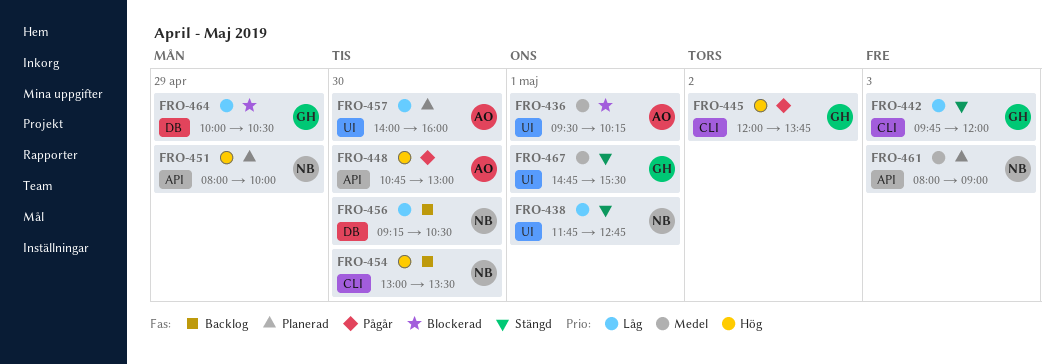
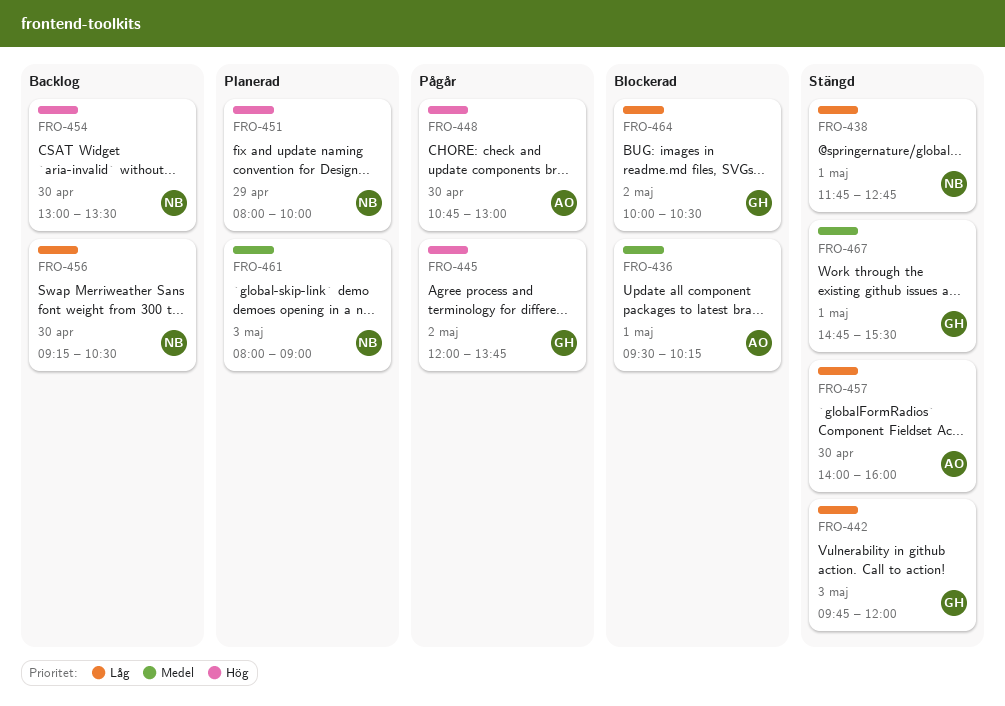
FRO-457, status: Planerad -> Stängd
FRO-464, day: Apr 29 -> May 2

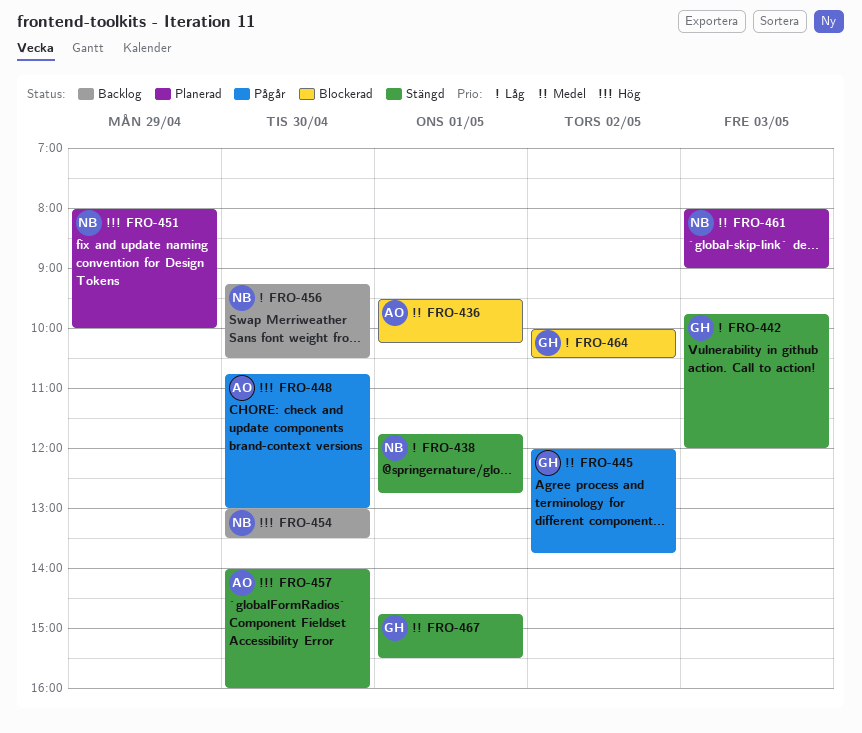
FRO-445, priority: Hög -> Medel
FRO-457, priority: Låg -> Hög

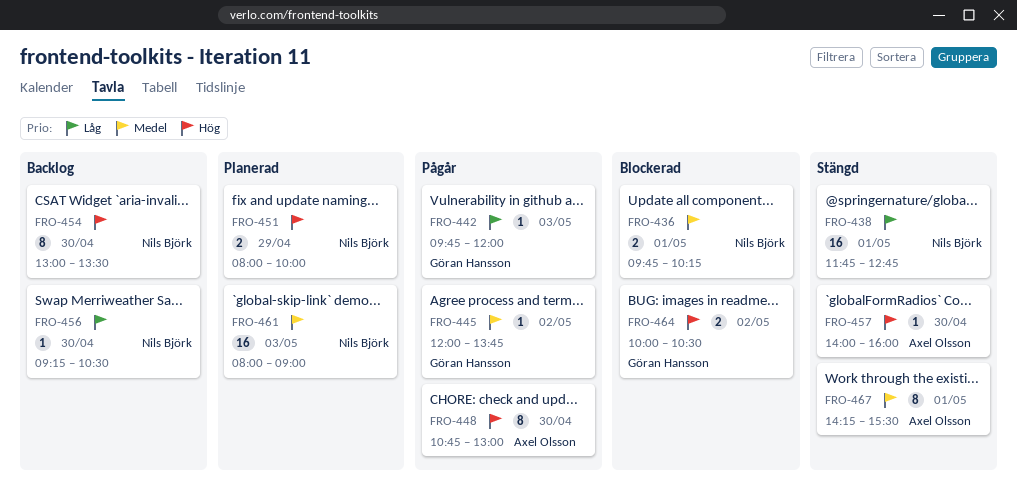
FRO-436, owner: Axel Olsson -> Nils Björk
FRO-436, begins: 09:30 -> 09:45
FRO-442, status: Stängd -> Pågår
FRO-464, priority: Låg -> Hög
FRO-467, owner: Göran Hansson -> Axel Olsson
FRO-467, begins: 14:45 -> 14:15

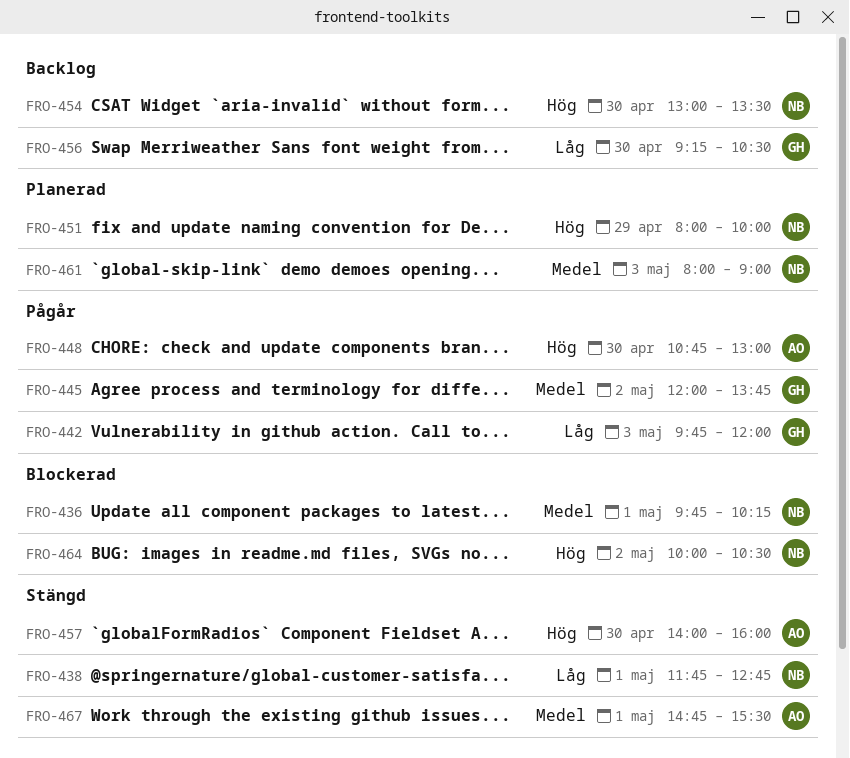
FRO-456, owner: Nils Björk -> Göran Hansson
FRO-464, owner: Göran Hansson -> Nils Björk
FRO-467, begins: 14:15 -> 14:45

